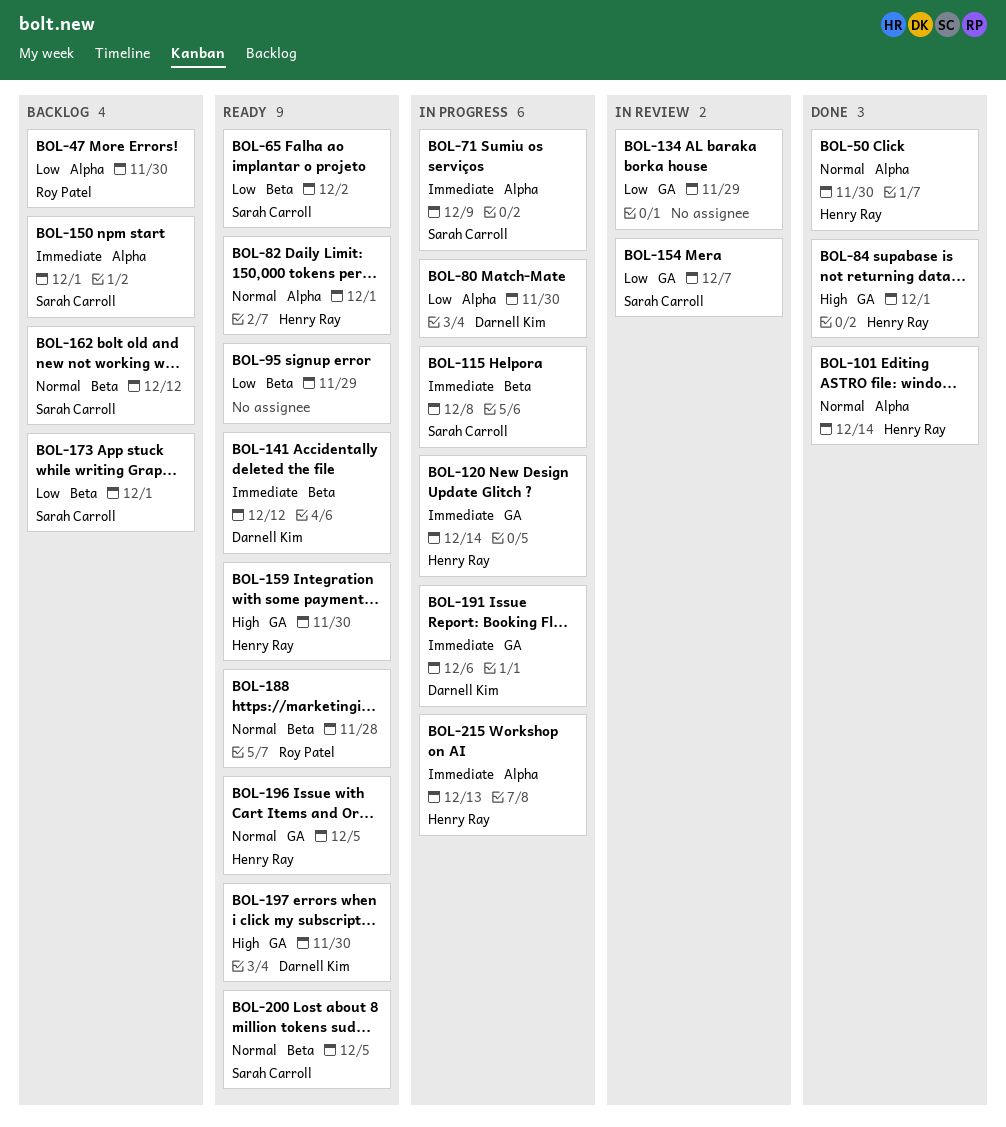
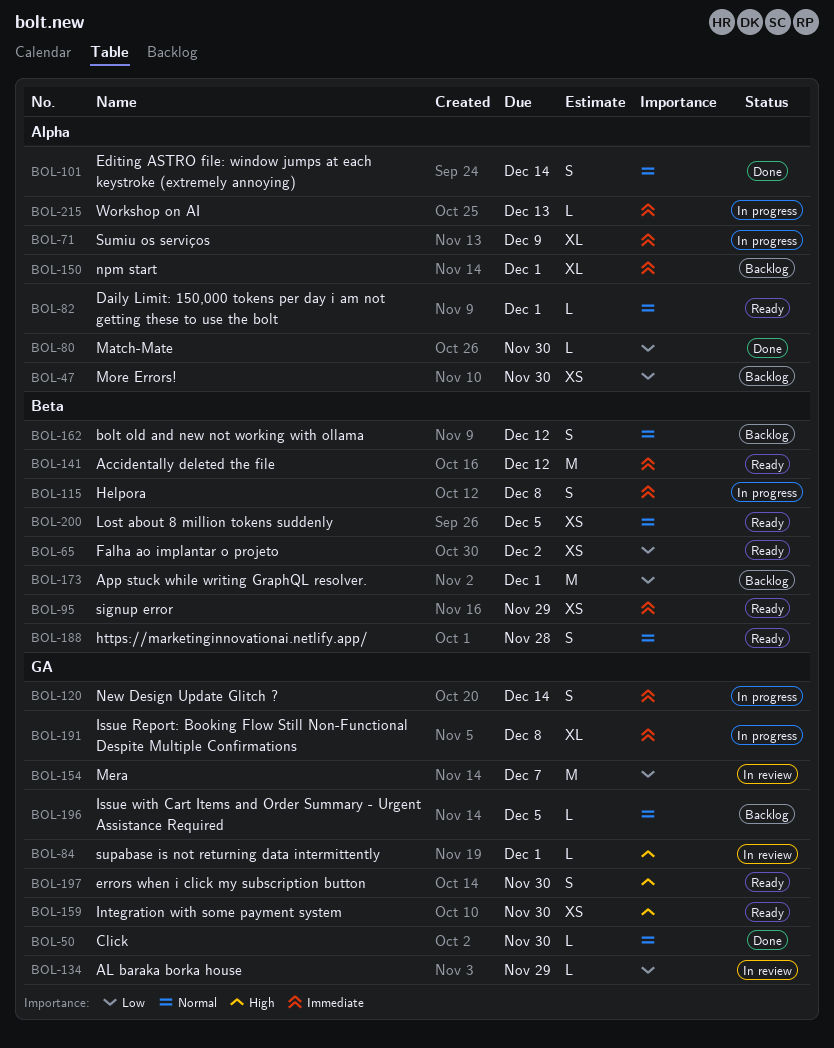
BOL-50, label: Alpha -> GA
BOL-80, status: In progress -> Done
BOL-84, status: Done -> In review
BOL-95, priority: Low -> Immediate
BOL-191, due: Dec 6 -> Dec 8
BOL-196, status: Ready -> Backlog

